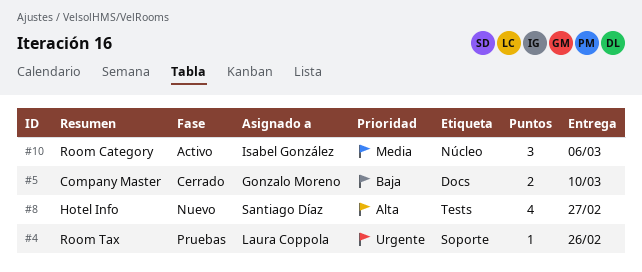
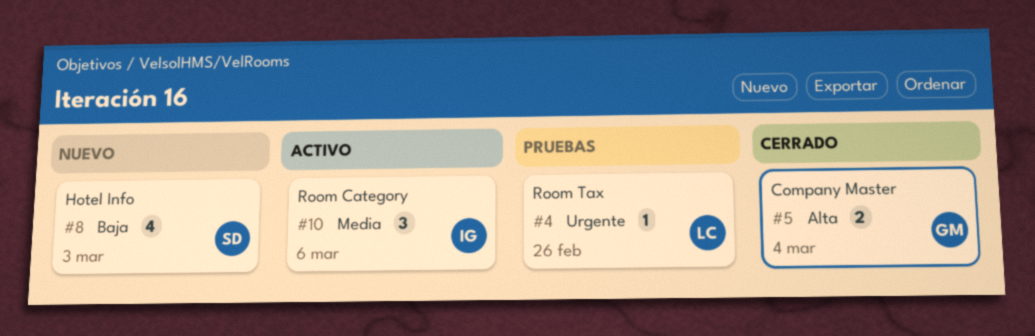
#5, priority: Baja -> Alta
#5, due: Mar 10 -> Mar 4
#8, priority: Alta -> Baja
#8, due: Feb 27 -> Mar 3

